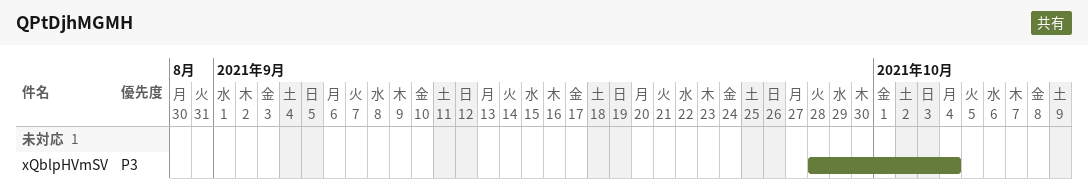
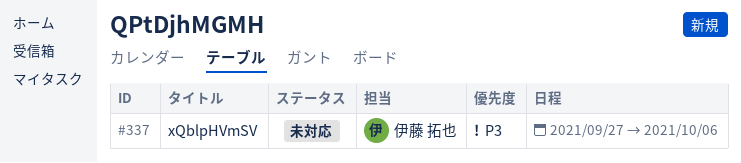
xQblpHVmSV, start: Sep 28 -> Sep 27
xQblpHVmSV, due: Oct 4 -> Oct 6

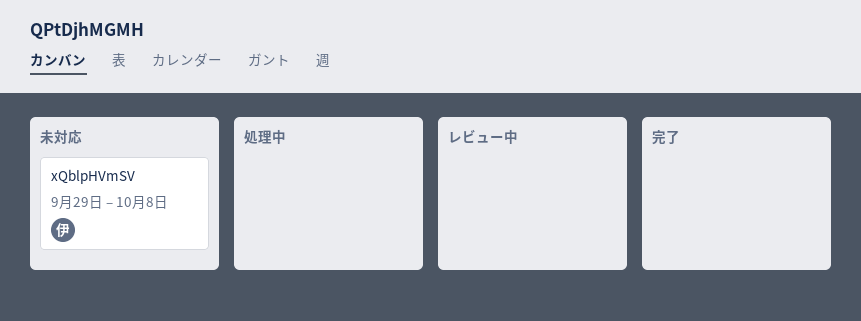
xQblpHVmSV, start: Sep 27 -> Sep 29
xQblpHVmSV, due: Oct 6 -> Oct 8

